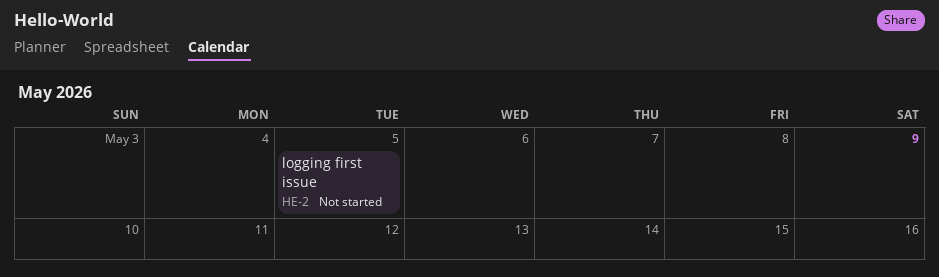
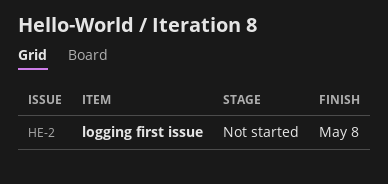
HE-2, due: May 5 -> May 8

